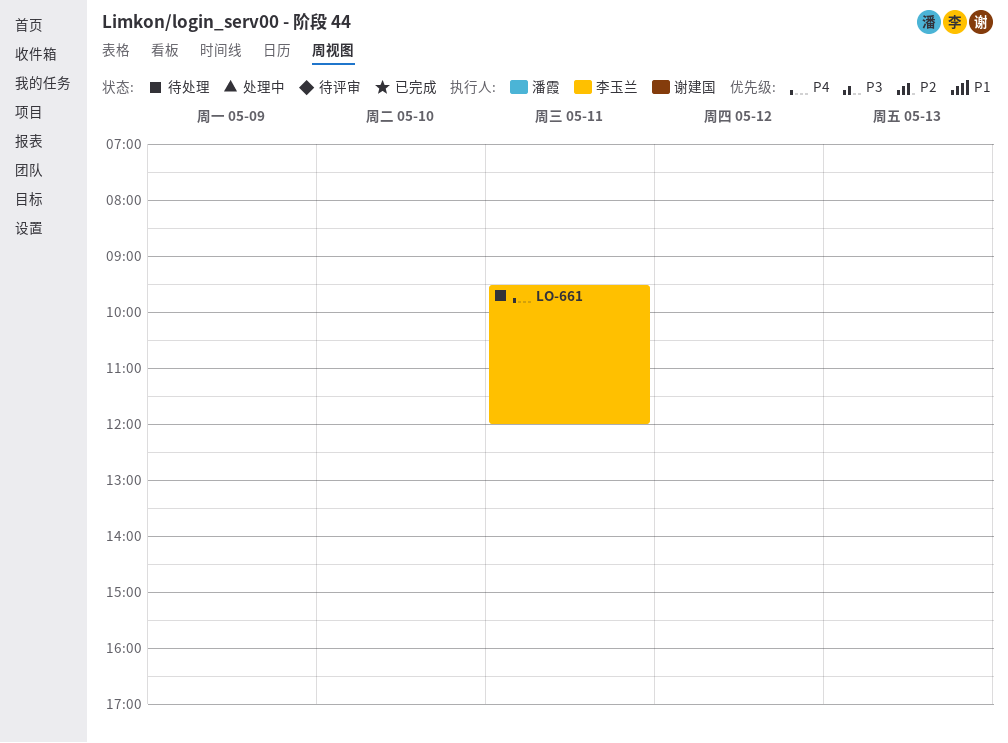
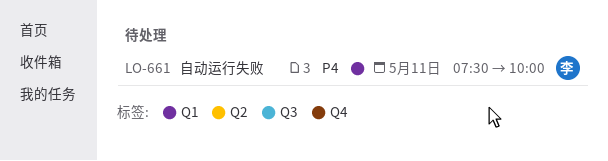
LO-661, begins: 09:30 -> 07:30
LO-661, ends: 12:00 -> 10:00

